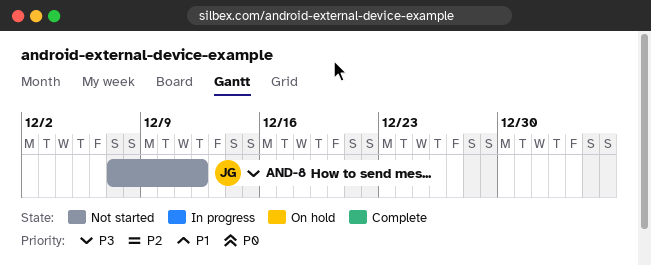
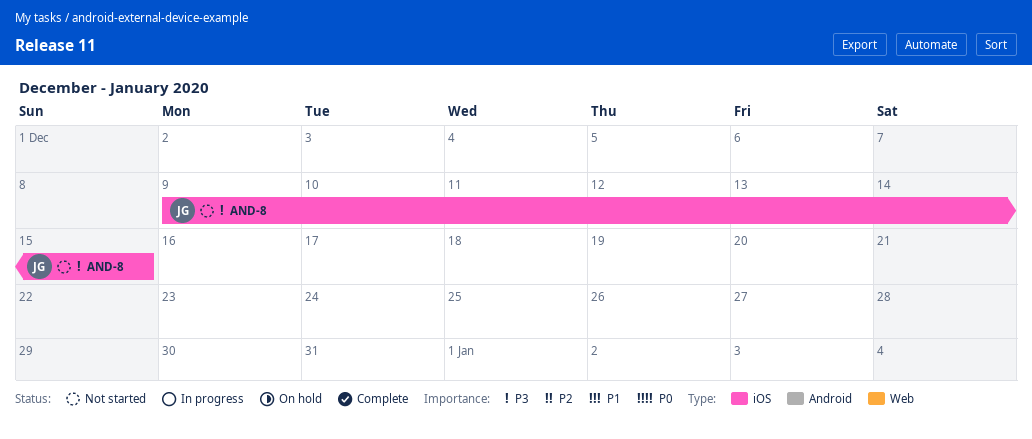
AND-8, start: Dec 7 -> Dec 9
AND-8, due: Dec 12 -> Dec 15

